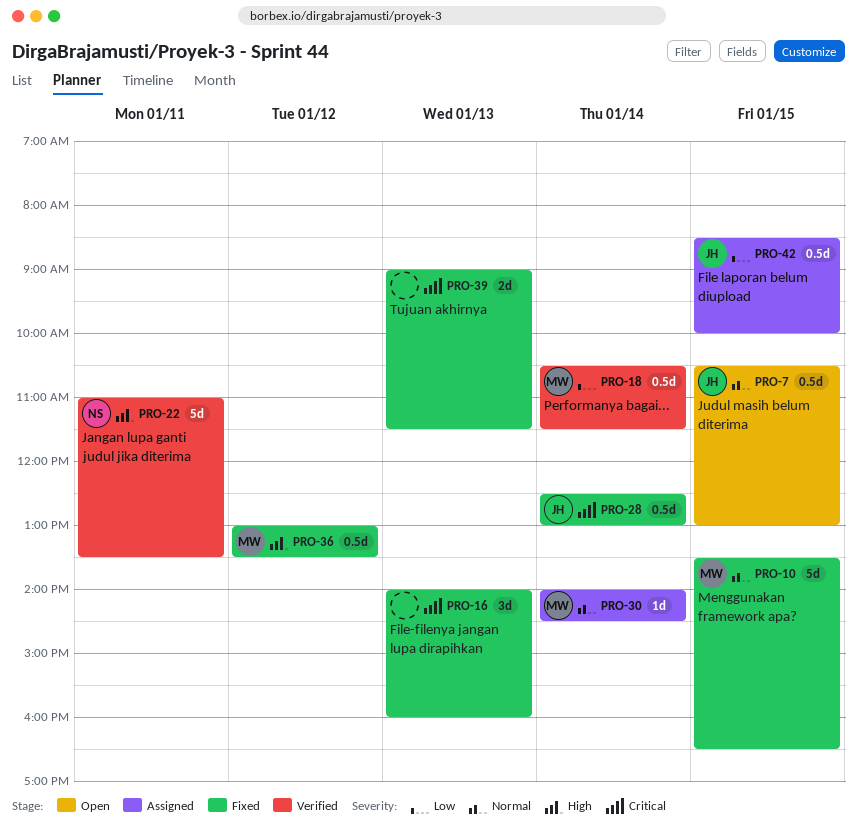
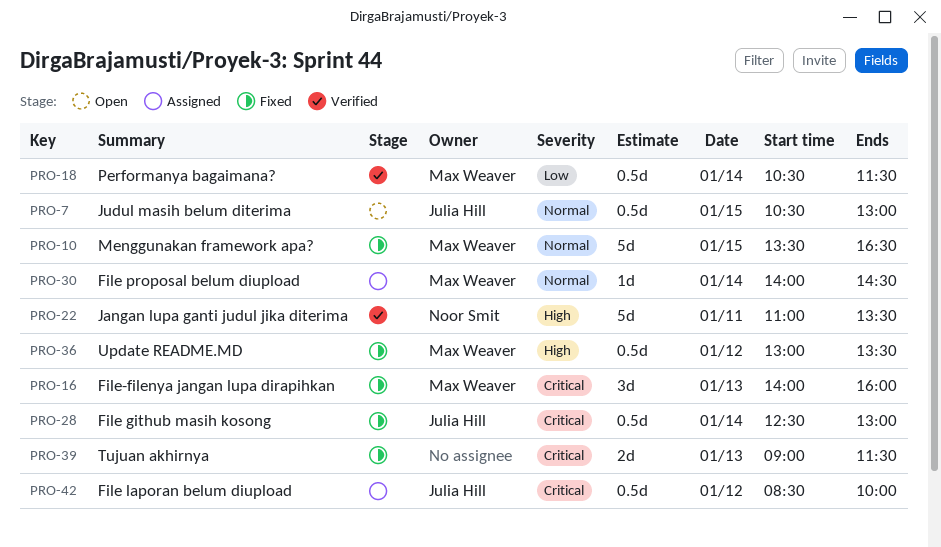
PRO-16, owner: none -> Max Weaver
PRO-42, priority: Low -> Critical
PRO-42, day: Jan 15 -> Jan 12

